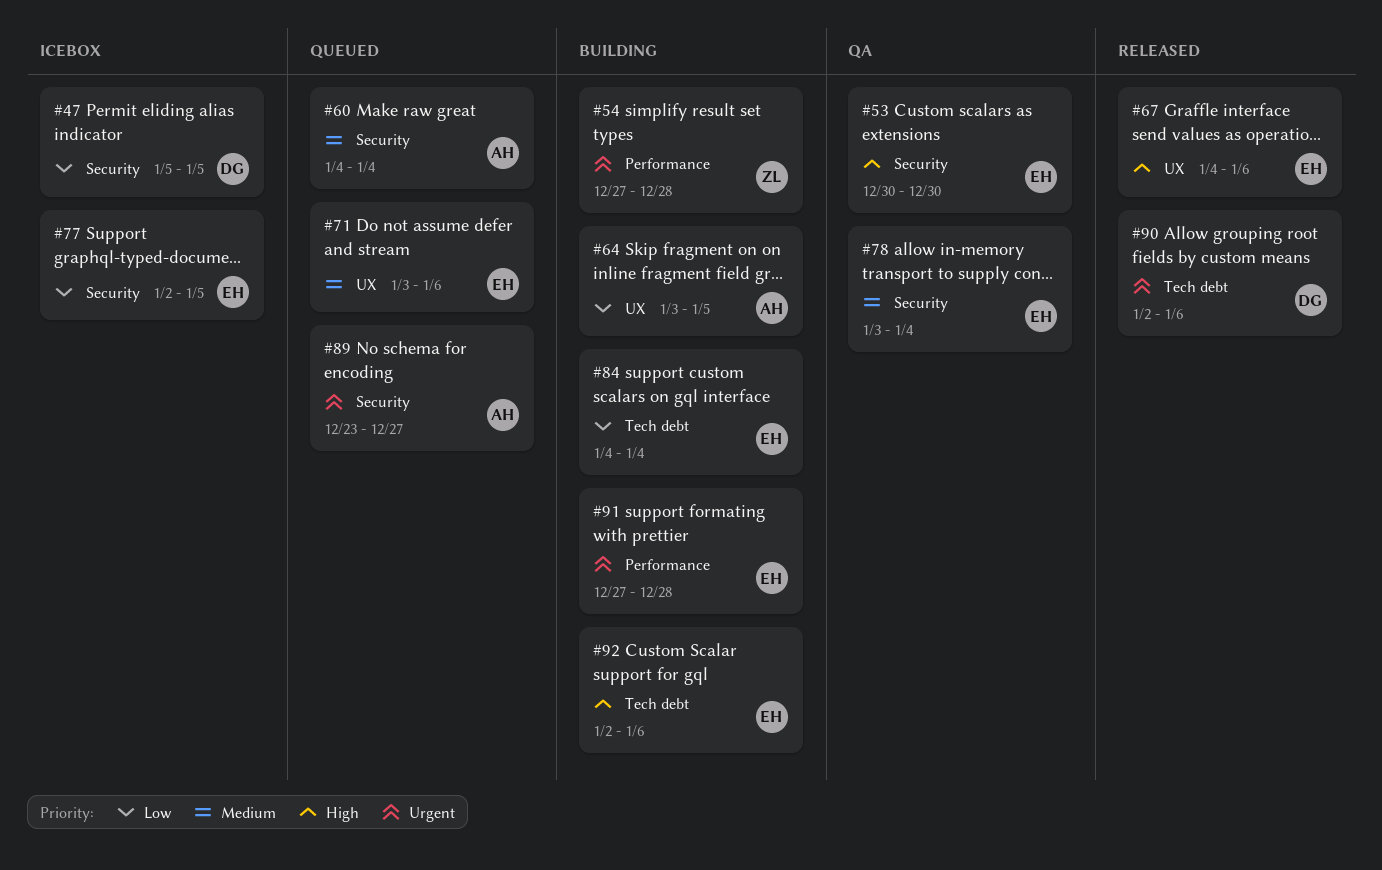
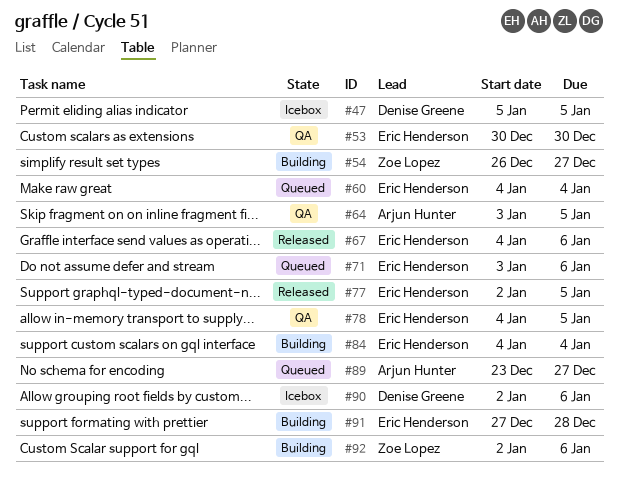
#54, start: Dec 27 -> Dec 26
#54, due: Dec 28 -> Dec 27
#60, owner: Arjun Hunter -> Eric Henderson
#64, status: Building -> QA
#77, status: Icebox -> Released
#78, start: Jan 3 -> Jan 4
#78, due: Jan 4 -> Jan 5
#90, status: Released -> Icebox
#92, owner: Eric Henderson -> Zoe Lopez

